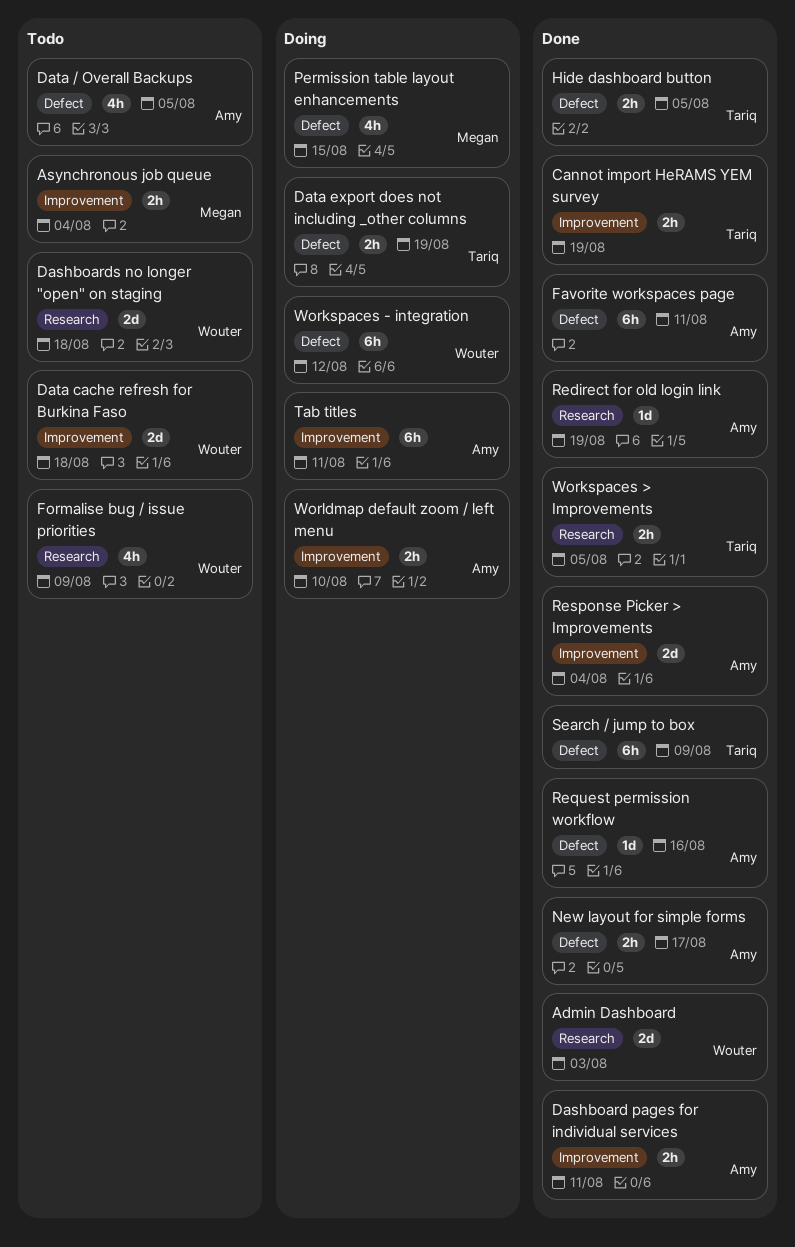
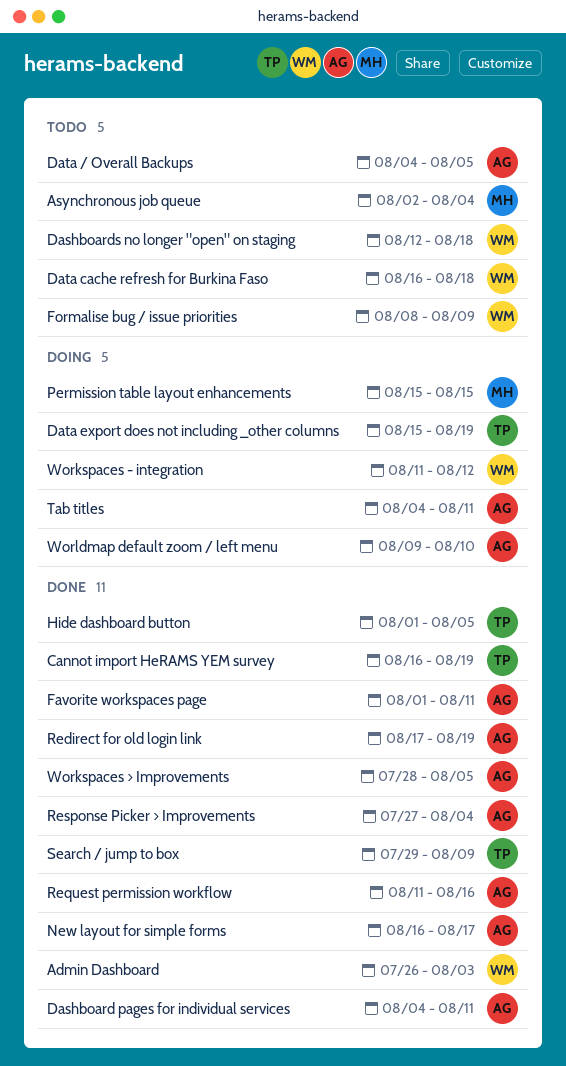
Workspaces > Improvements, owner: Tariq -> Amy

